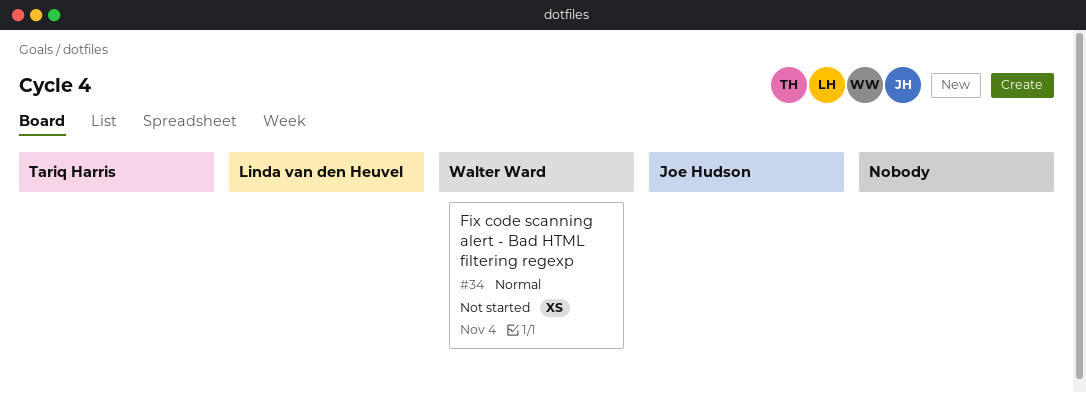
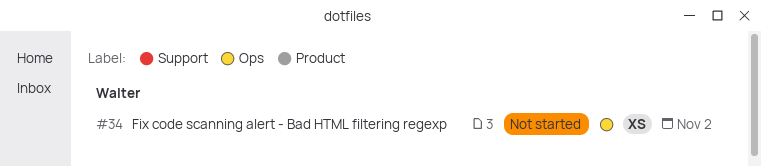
#34, due: Nov 4 -> Nov 2

